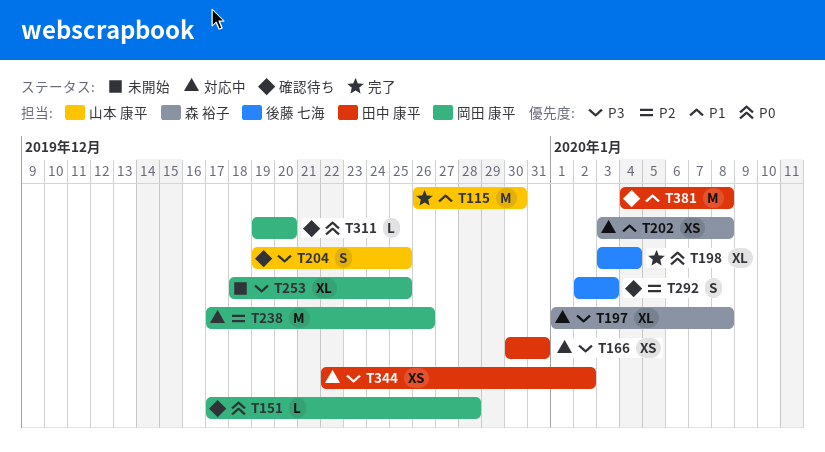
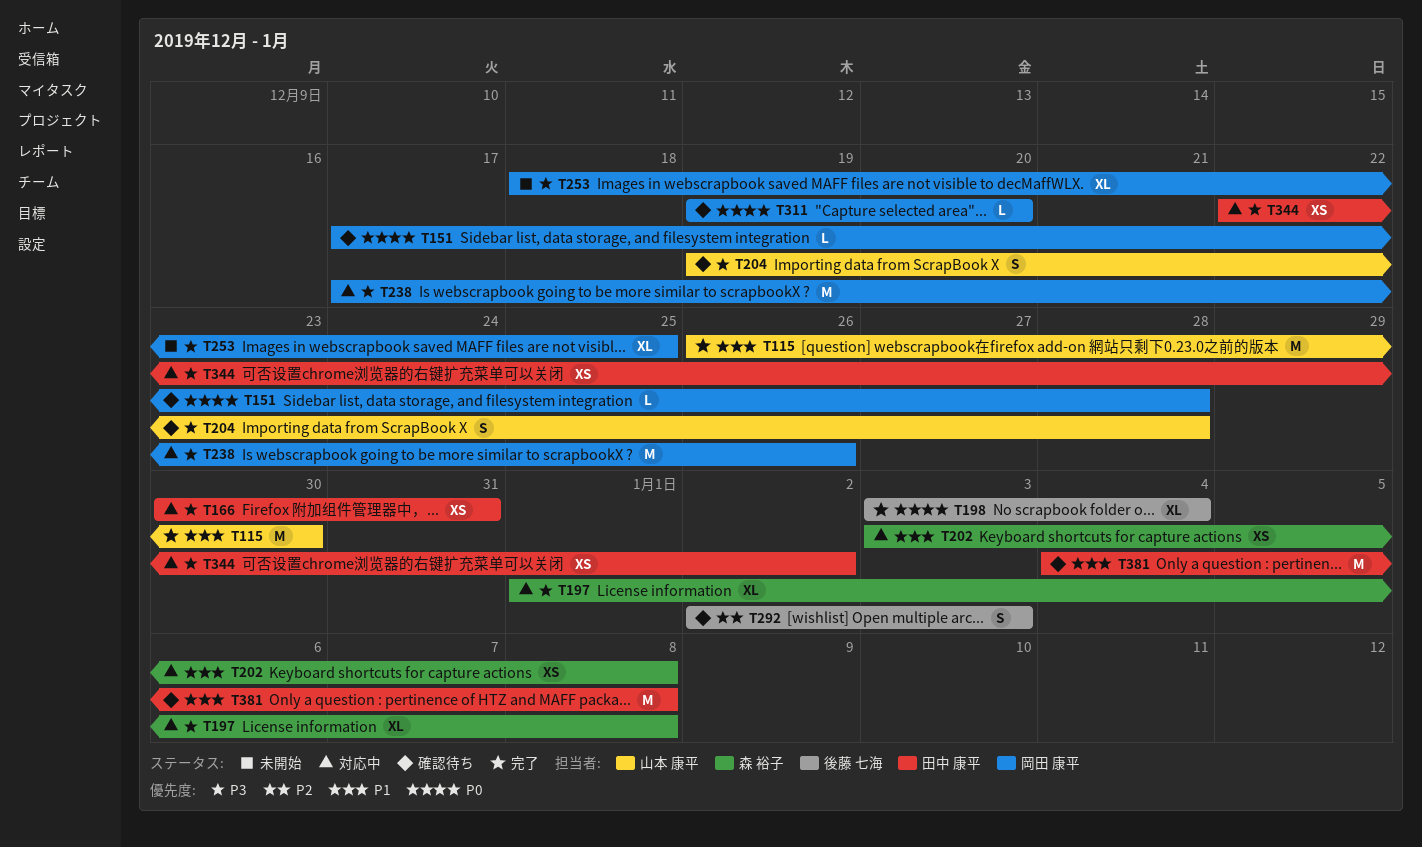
T204, due: Dec 25 -> Dec 28
T238, priority: P2 -> P3

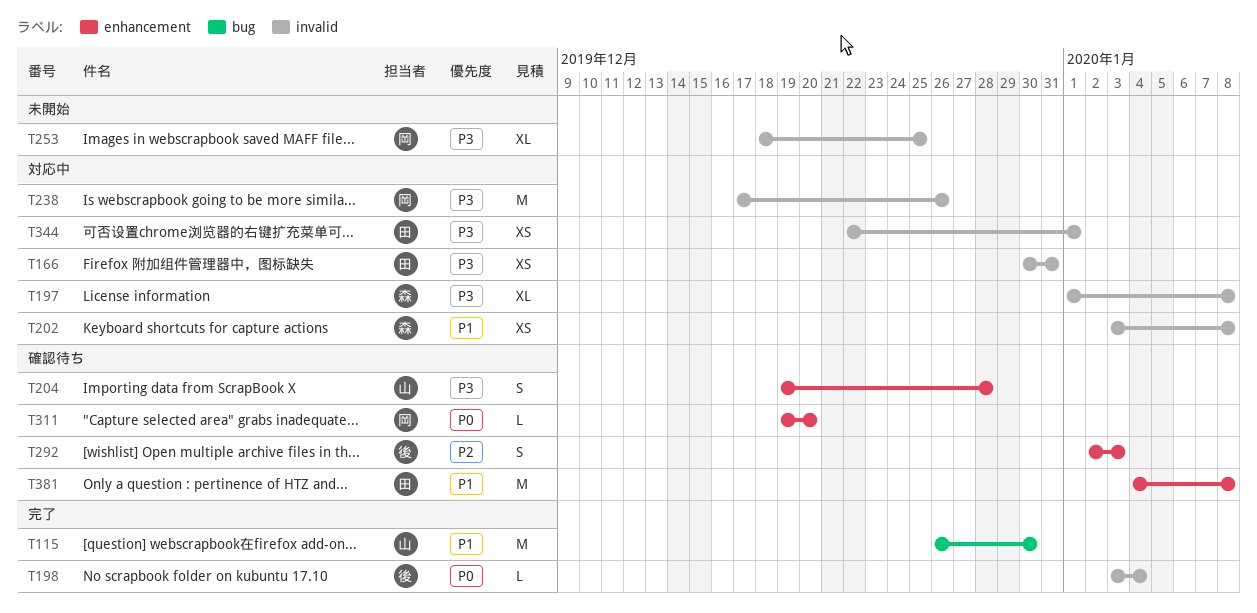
T151: present -> none
T198, estimate: XL -> L
T344, due: Jan 2 -> Jan 1

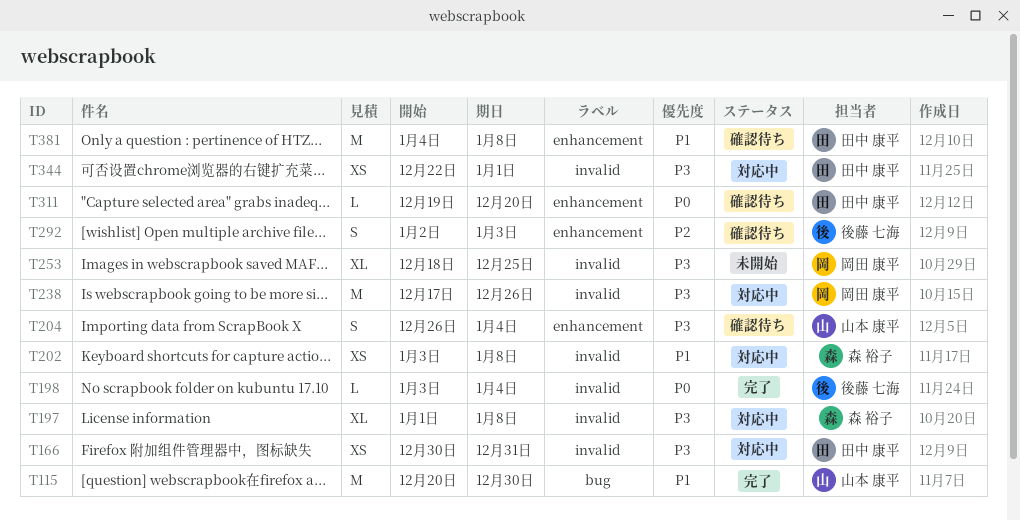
T115, start: Dec 26 -> Dec 20
T204, start: Dec 19 -> Dec 26
T204, due: Dec 28 -> Jan 4
T311, owner: 岡田 康平 -> 田中 康平

